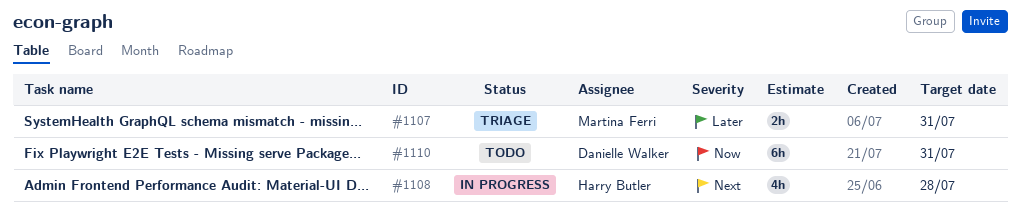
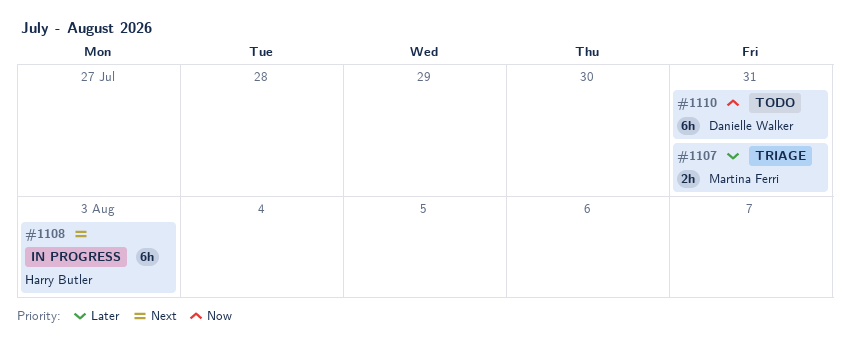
#1108, estimate: 4h -> 6h
#1108, due: Jul 28 -> Aug 3

